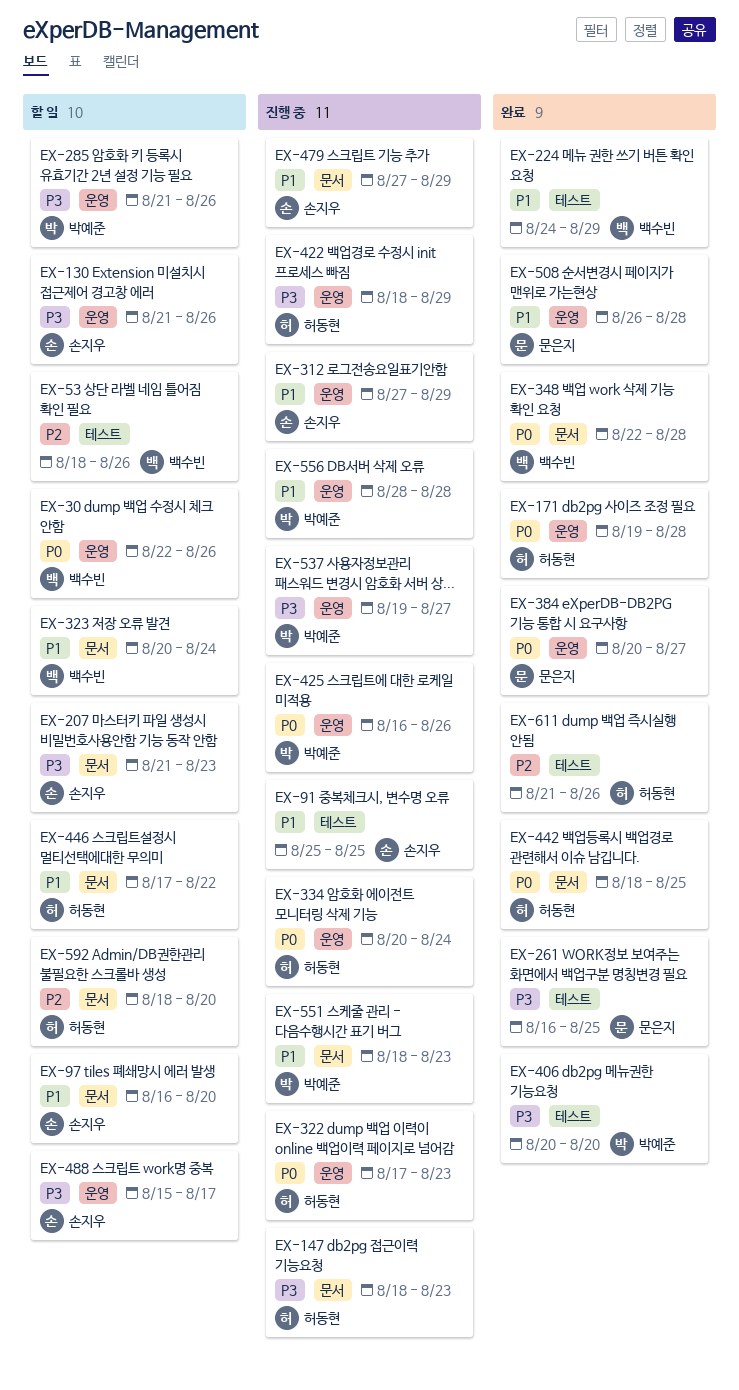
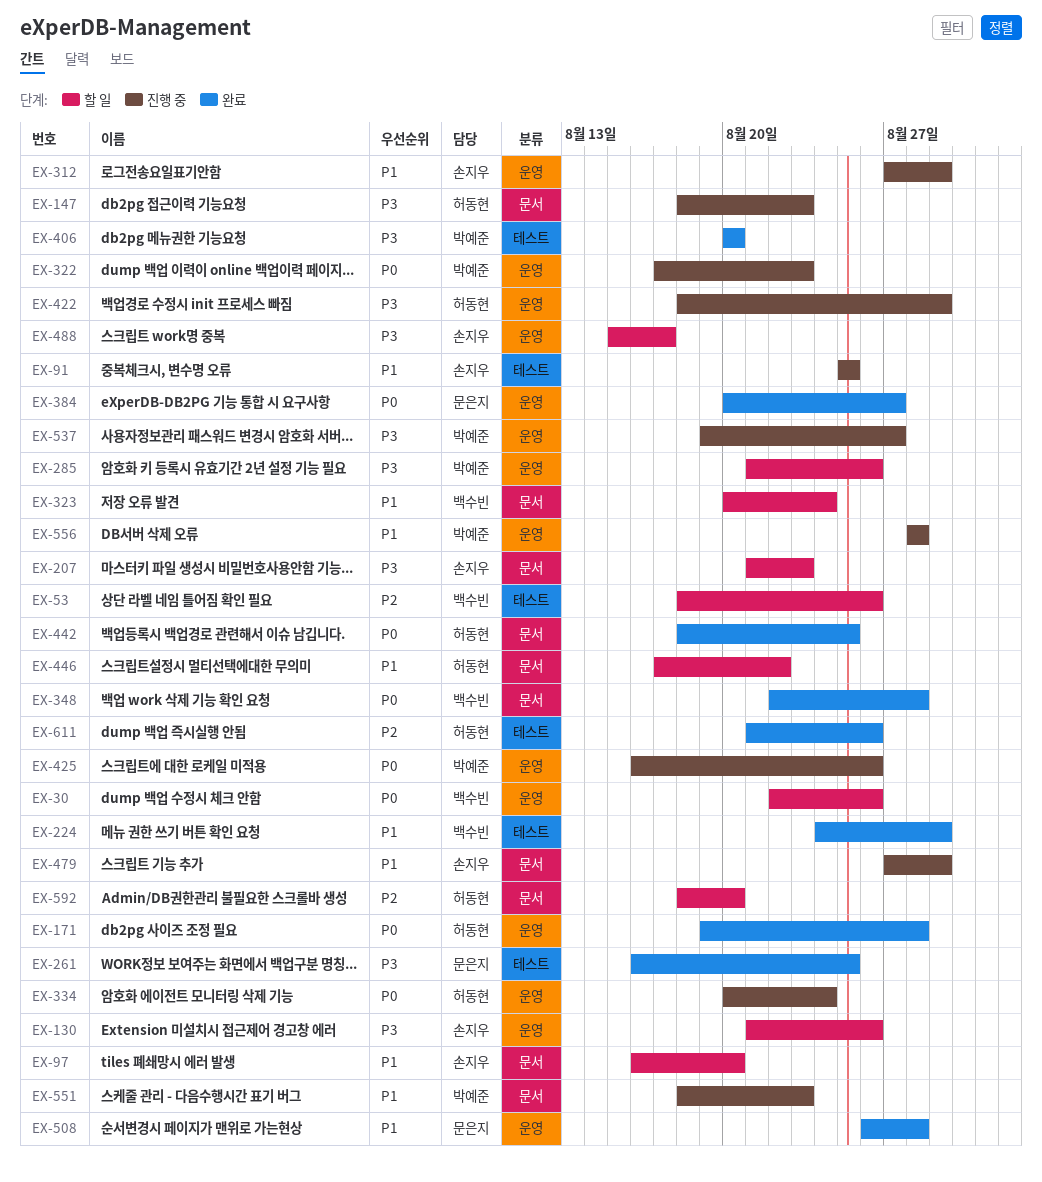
EX-322, owner: 허동현 -> 박예준

